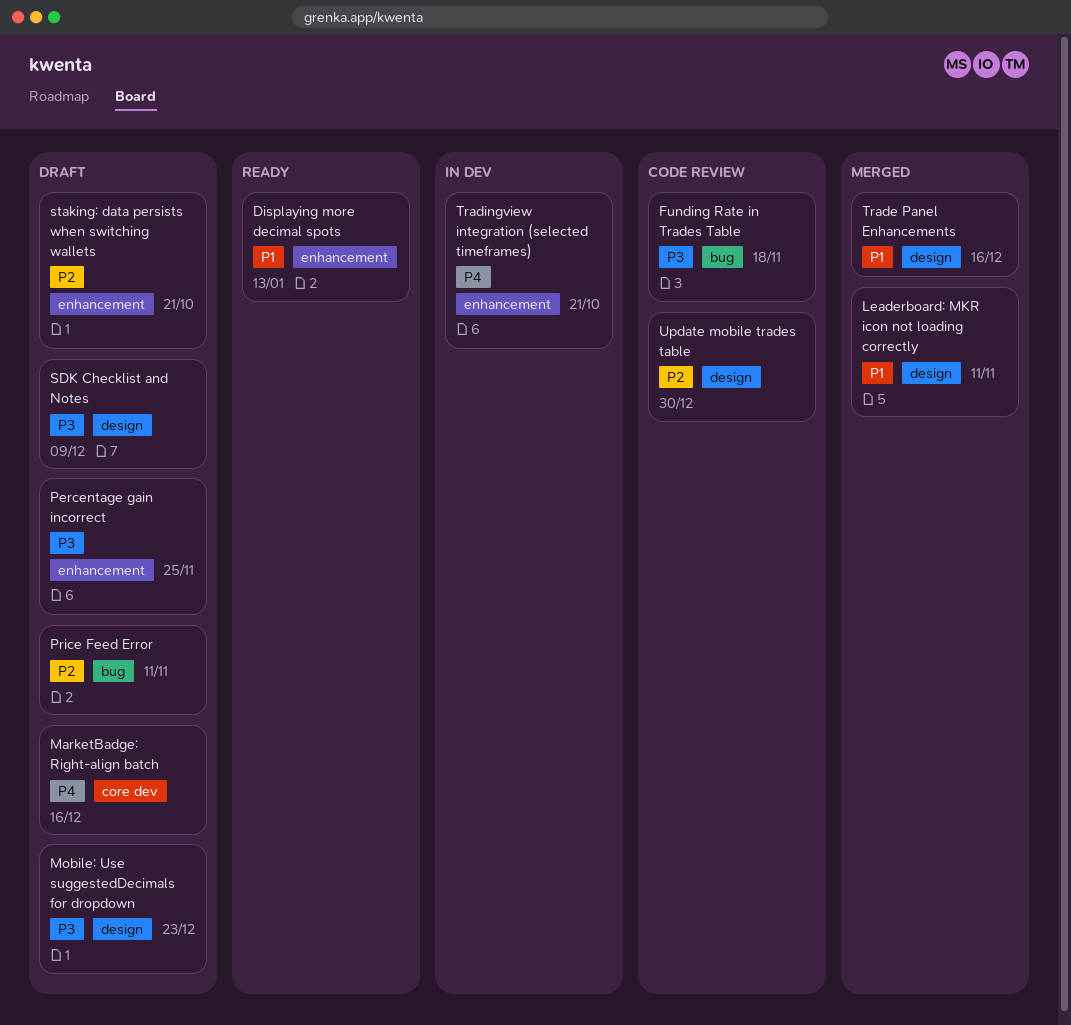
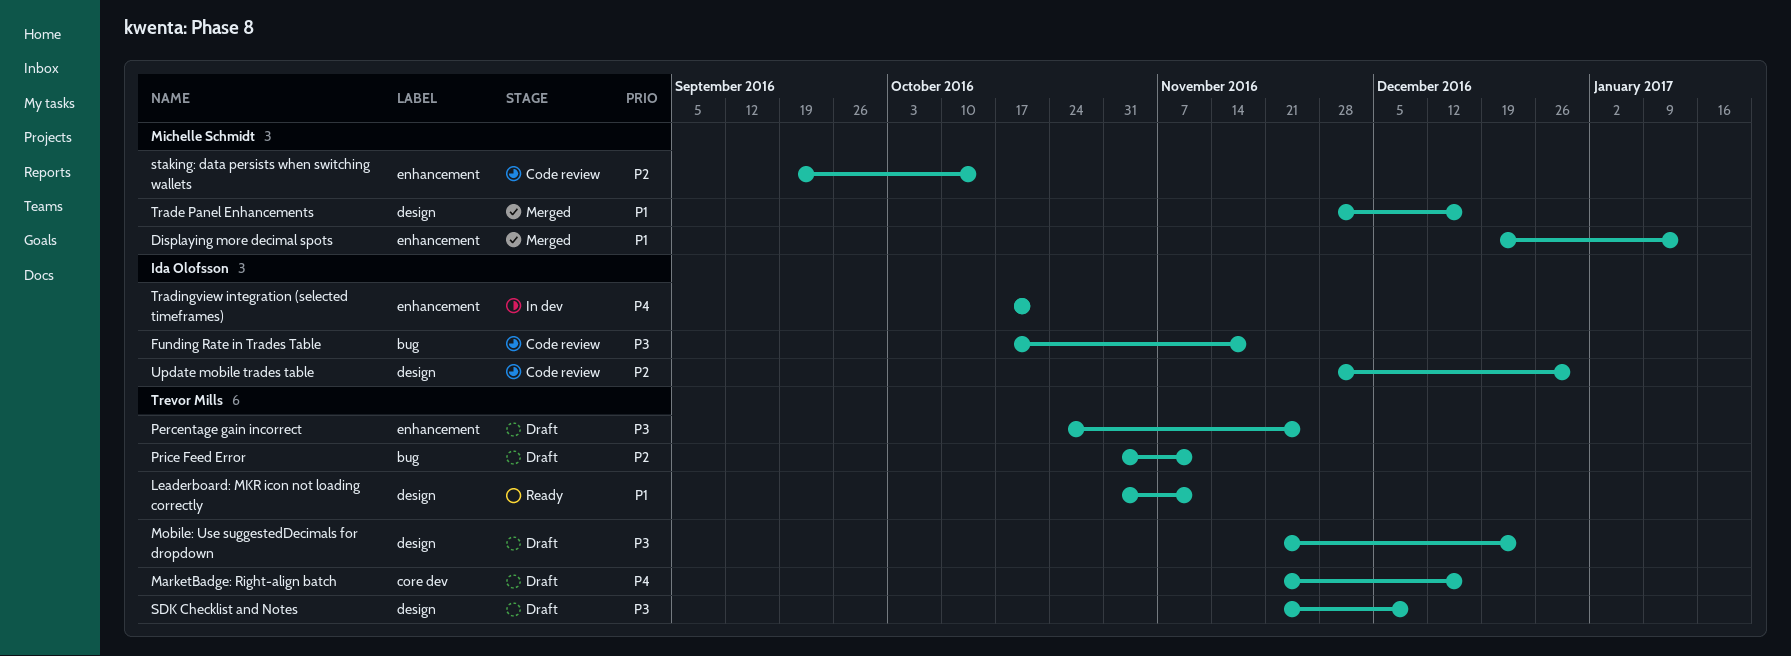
Displaying more decimal spots, status: Ready -> Merged
Leaderboard: MKR icon not loading correctly, status: Merged -> Ready
staking: data persists when switching wallets, status: Draft -> Code review
staking: data persists when switching wallets, due: Oct 21 -> Oct 14

